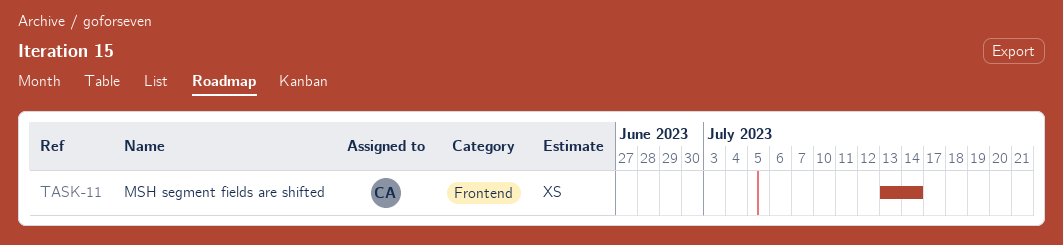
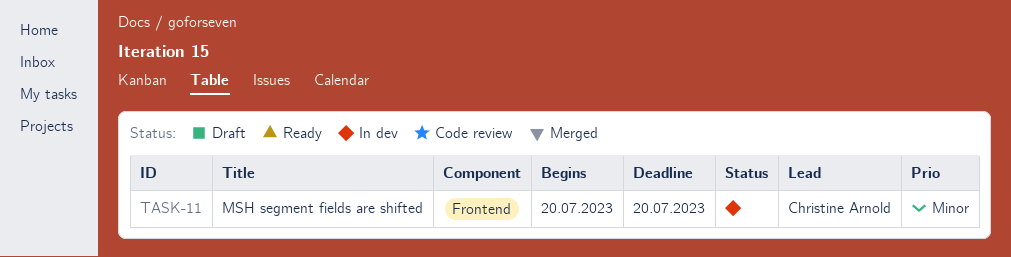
TASK-11, start: Jul 13 -> Jul 20
TASK-11, due: Jul 14 -> Jul 20

